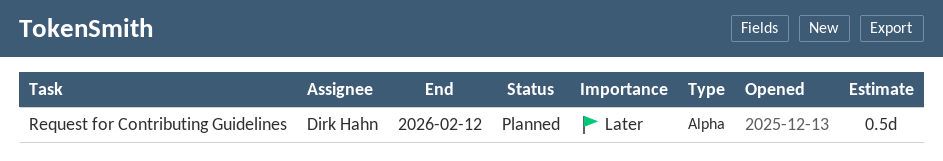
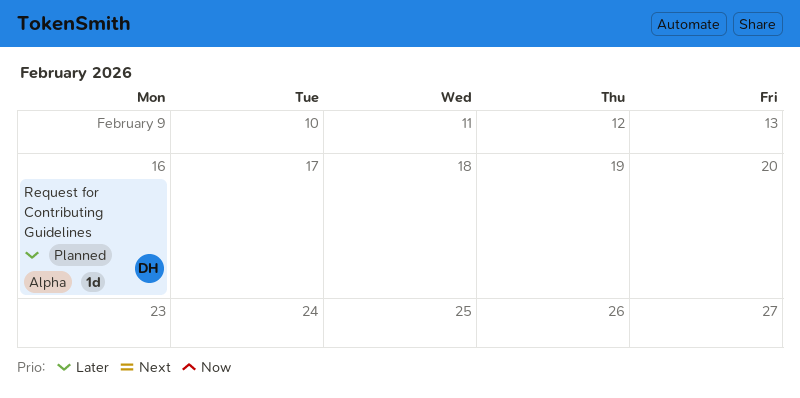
Request for Contributing Guidelines, estimate: 0.5d -> 1d
Request for Contributing Guidelines, due: Feb 12 -> Feb 16

